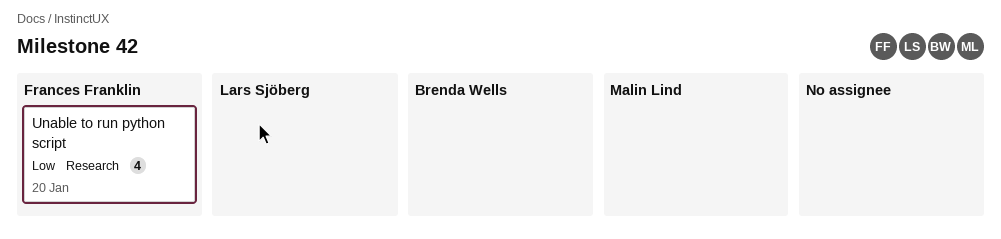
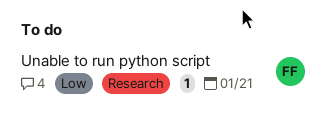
Unable to run python script, estimate: 4 -> 1
Unable to run python script, due: Jan 20 -> Jan 21

